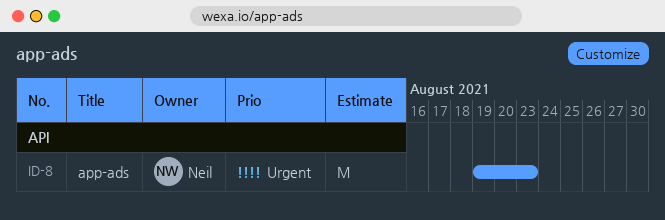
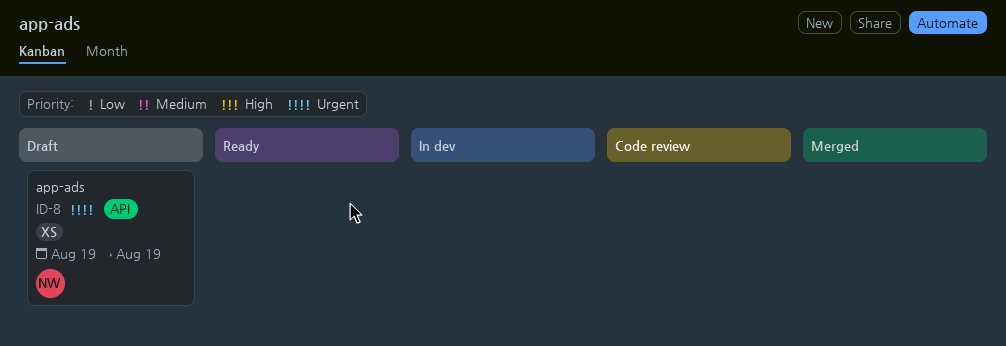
ID-8, estimate: M -> XS
ID-8, due: Aug 23 -> Aug 19

